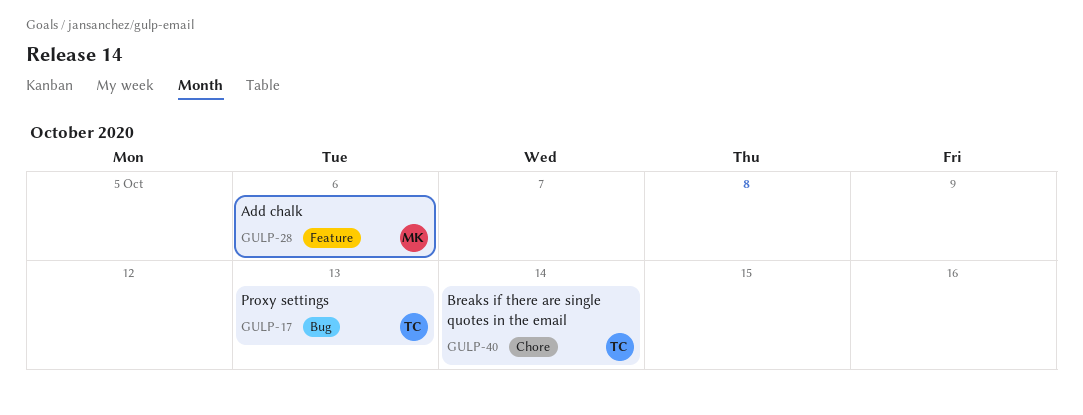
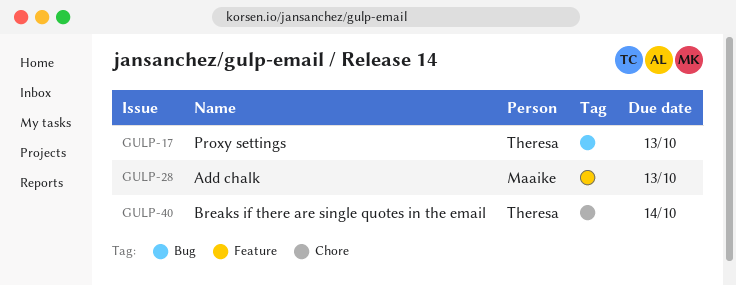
GULP-28, due: Oct 6 -> Oct 13

